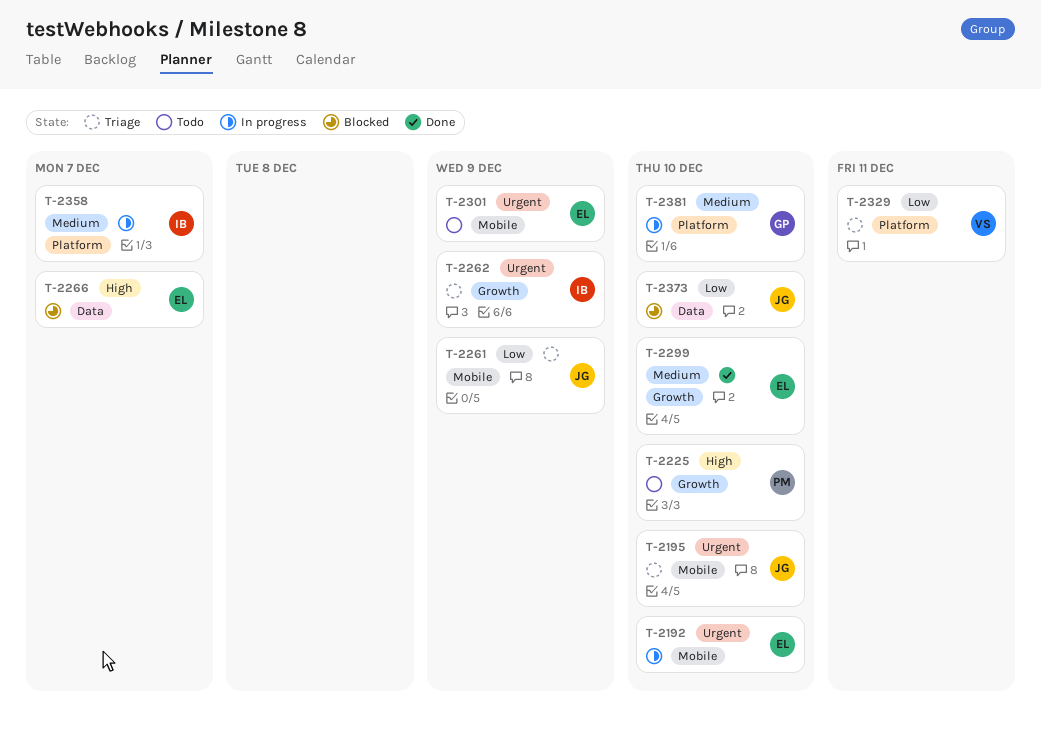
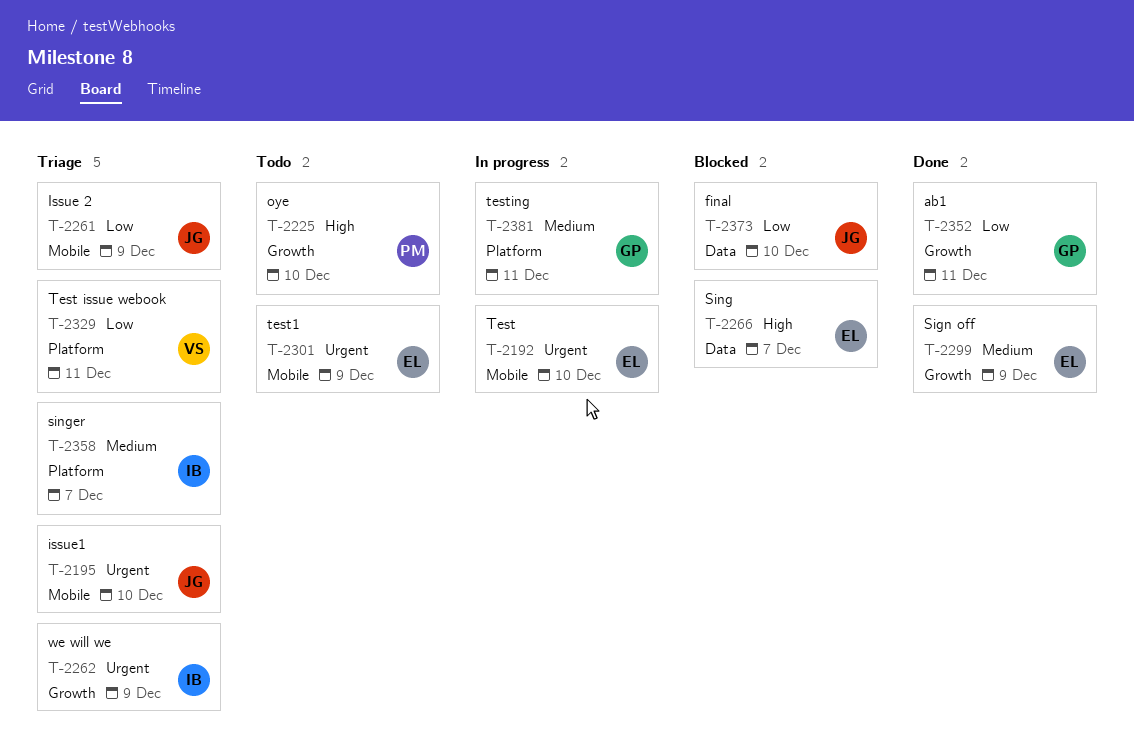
T-2299, due: Dec 10 -> Dec 9
T-2352: none -> present
T-2358, status: In progress -> Triage
T-2381, due: Dec 10 -> Dec 11

